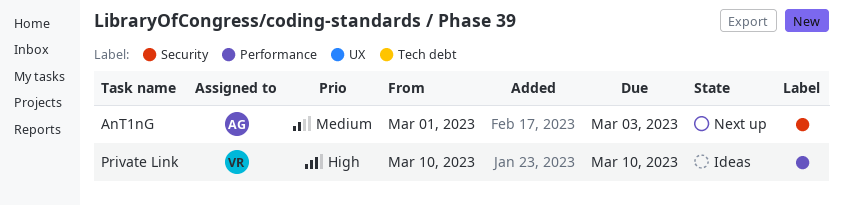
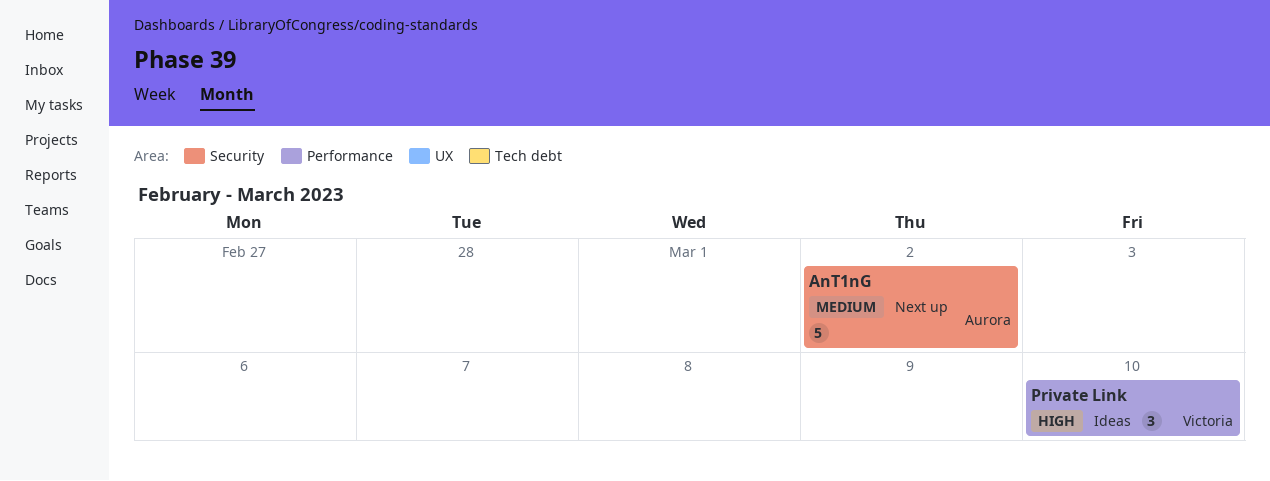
AnT1nG, due: Mar 3 -> Mar 2

